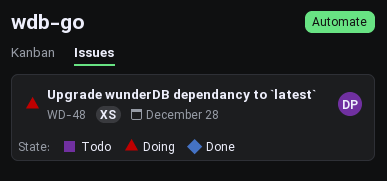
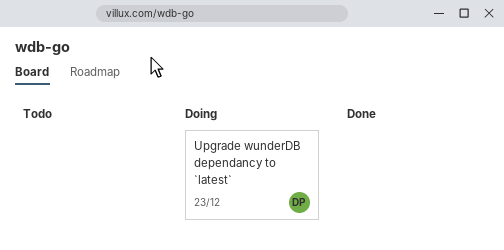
Upgrade wunderDB dependancy to `latest`, due: Dec 28 -> Dec 23

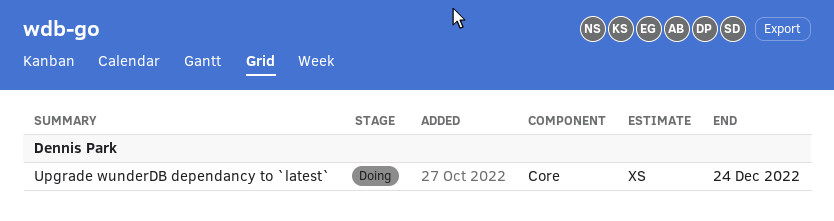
Upgrade wunderDB dependancy to `latest`, due: Dec 23 -> Dec 24

